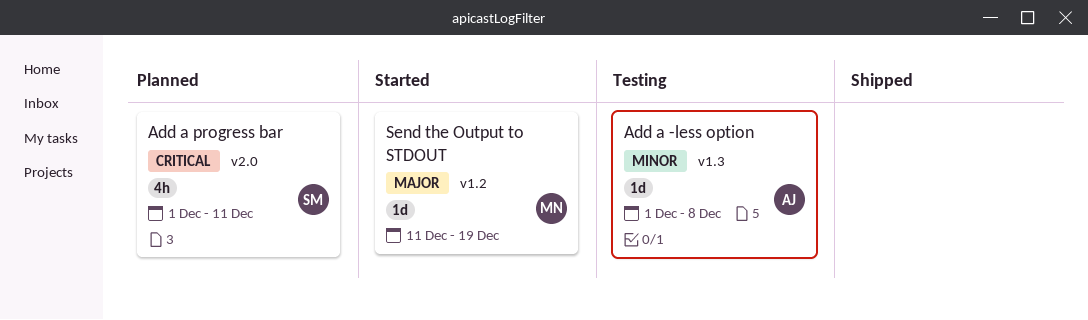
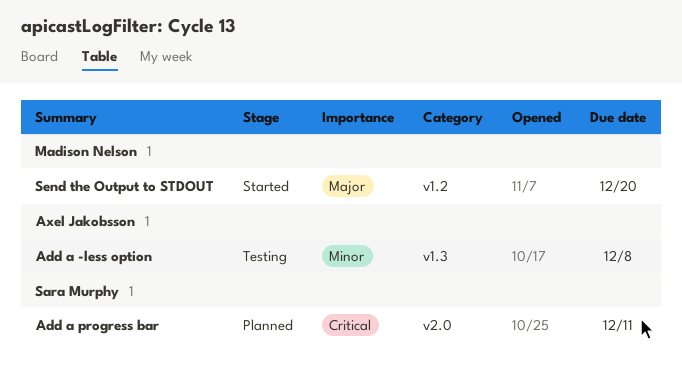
Send the Output to STDOUT, due: Dec 19 -> Dec 20

